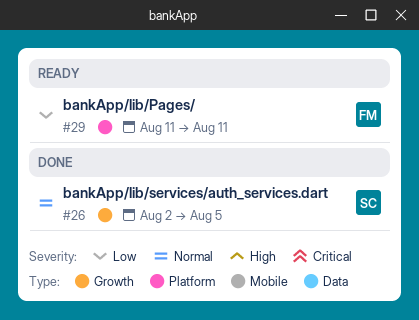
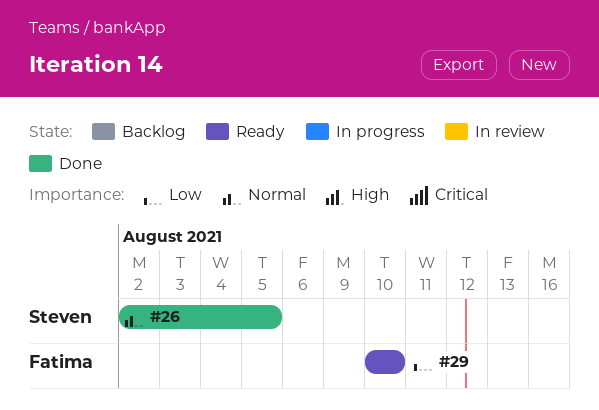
#29, start: Aug 11 -> Aug 10
#29, due: Aug 11 -> Aug 10

